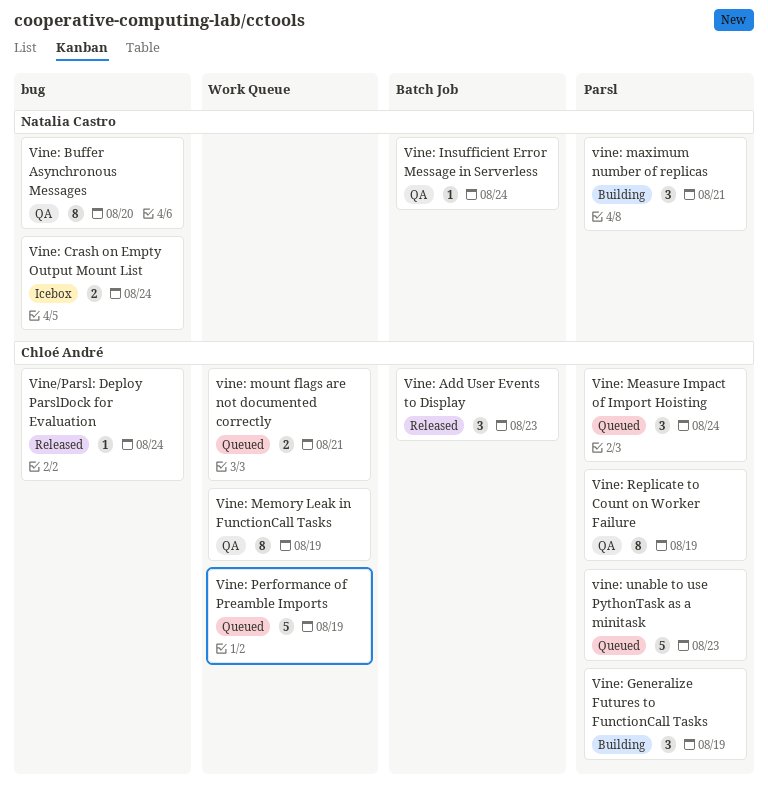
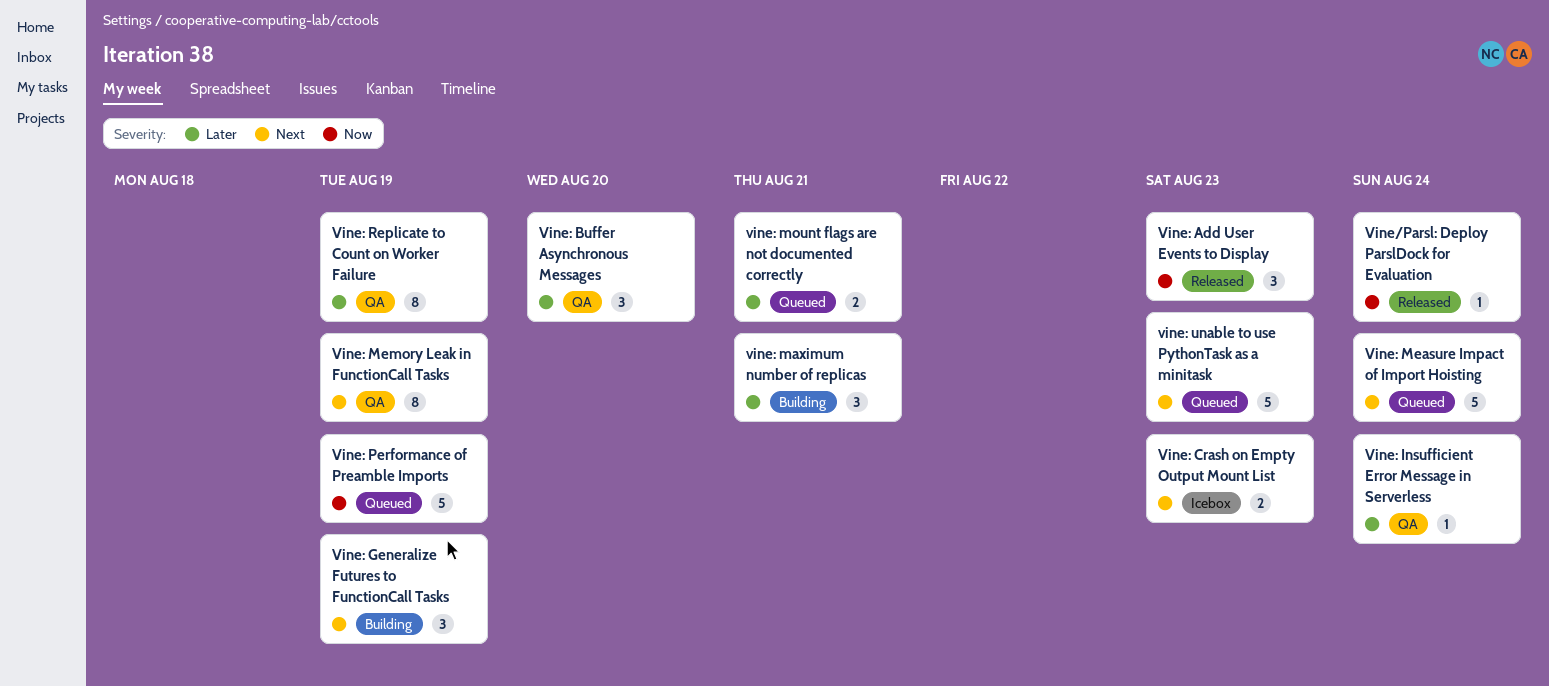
Vine: Buffer Asynchronous Messages, estimate: 8 -> 3
Vine: Crash on Empty Output Mount List, due: Aug 24 -> Aug 23
Vine: Measure Impact of Import Hoisting, estimate: 3 -> 5

